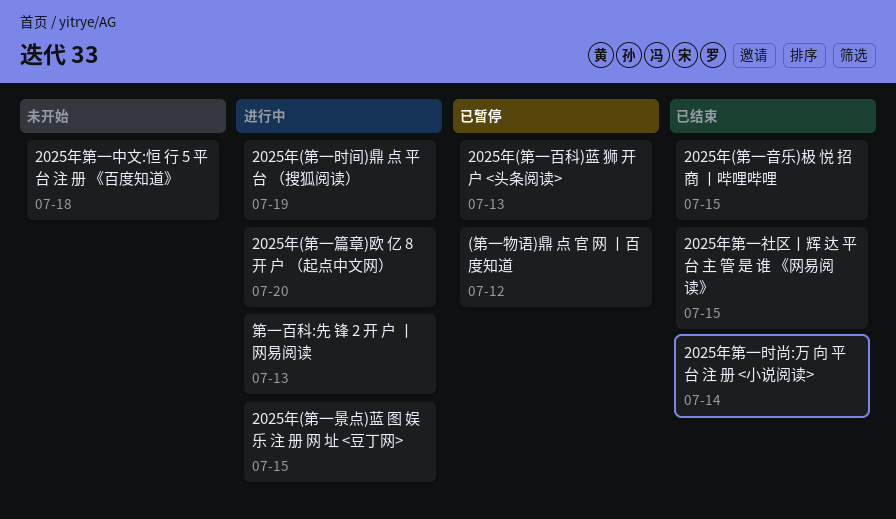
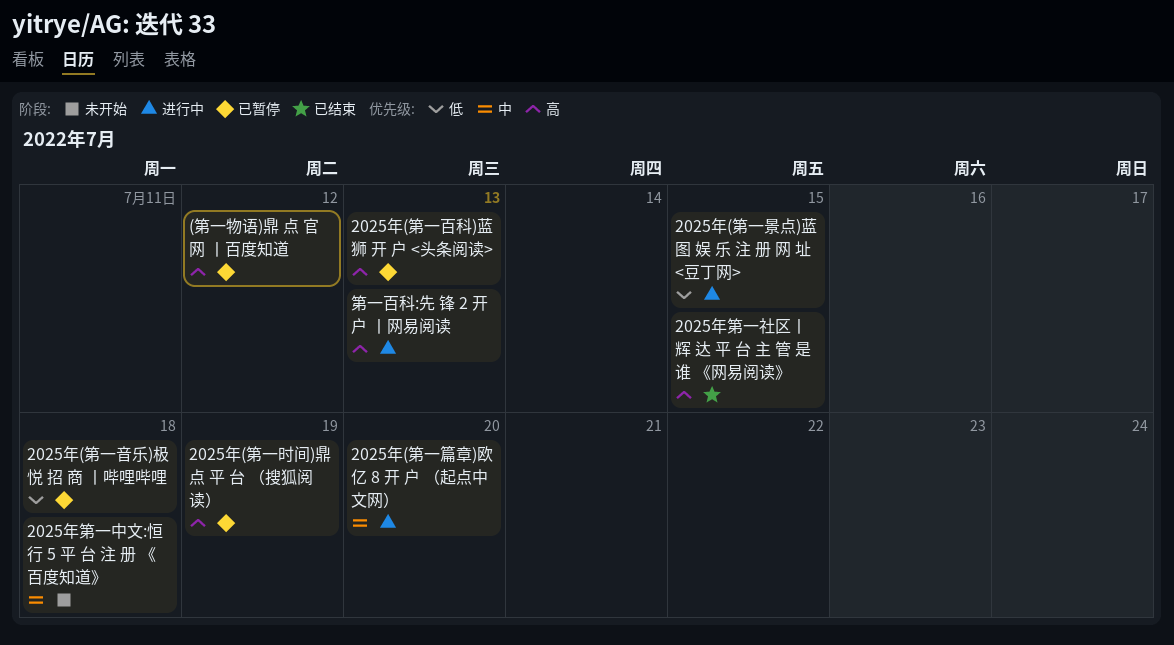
2025年(第一时间)鼎 点 平 台 （搜狐阅读）, status: 进行中 -> 已暂停
2025年(第一音乐)极 悦 招 商 丨哔哩哔哩, status: 已结束 -> 已暂停
2025年(第一音乐)极 悦 招 商 丨哔哩哔哩, due: Jul 15 -> Jul 18
2025年第一时尚:万 向 平 台 注 册 <小说阅读>: present -> none

